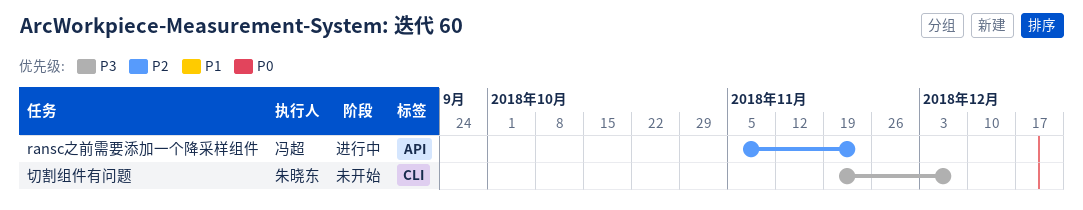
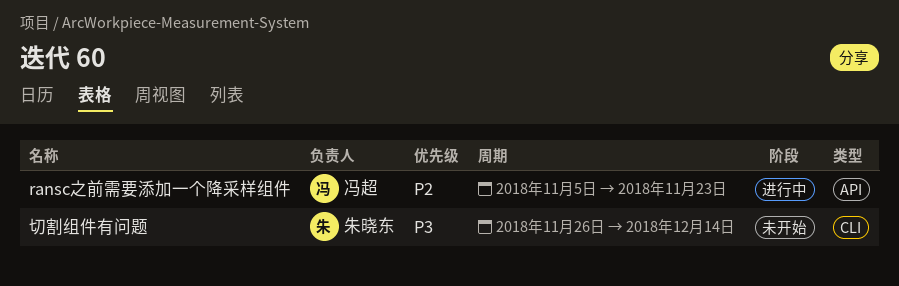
切割组件有问题, start: Nov 19 -> Nov 26
切割组件有问题, due: Dec 7 -> Dec 14

